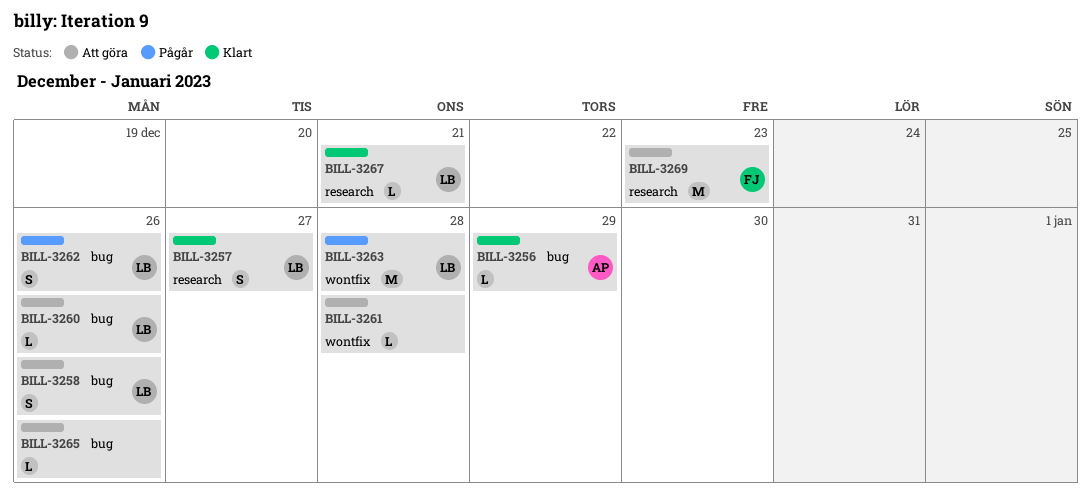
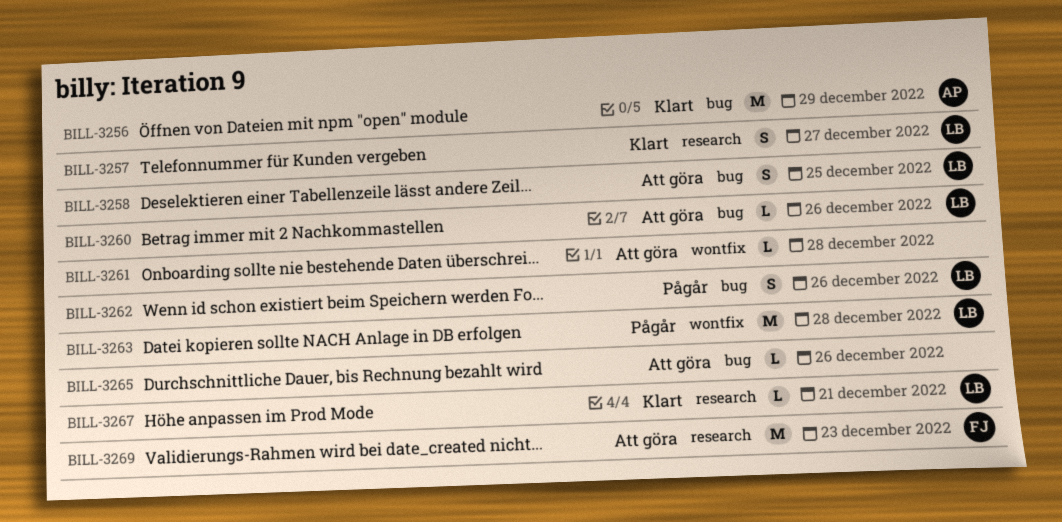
BILL-3256, estimate: L -> M
BILL-3258, due: Dec 26 -> Dec 25

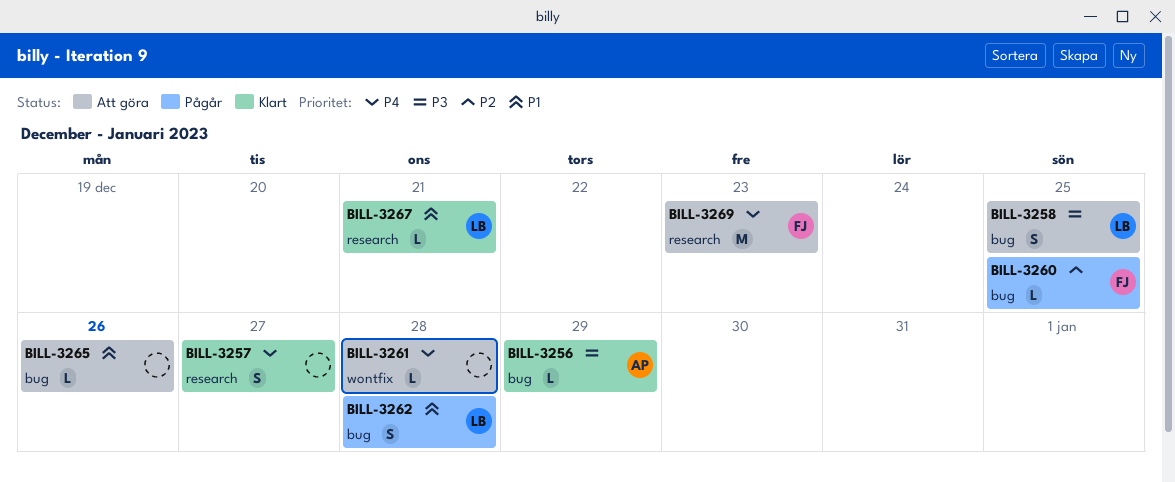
BILL-3256, estimate: M -> L
BILL-3257, owner: LB -> none
BILL-3260, status: Att göra -> Pågår
BILL-3260, owner: LB -> FJ
BILL-3260, due: Dec 26 -> Dec 25
BILL-3262, due: Dec 26 -> Dec 28
BILL-3263: present -> none

